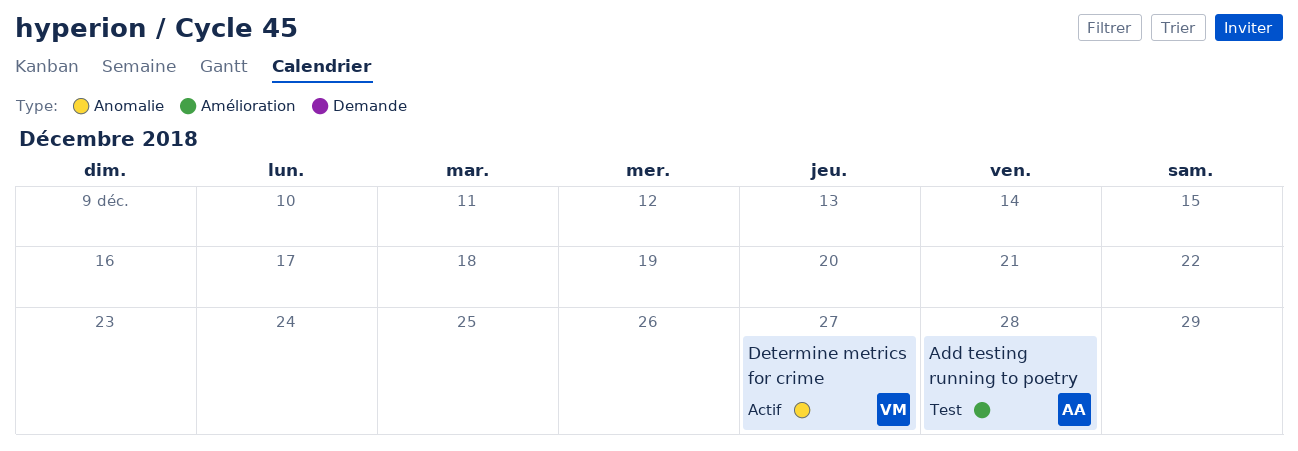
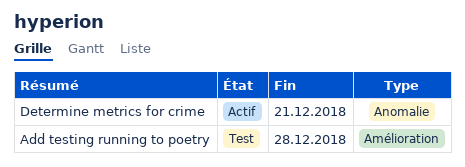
Determine metrics for crime, due: Dec 27 -> Dec 21

